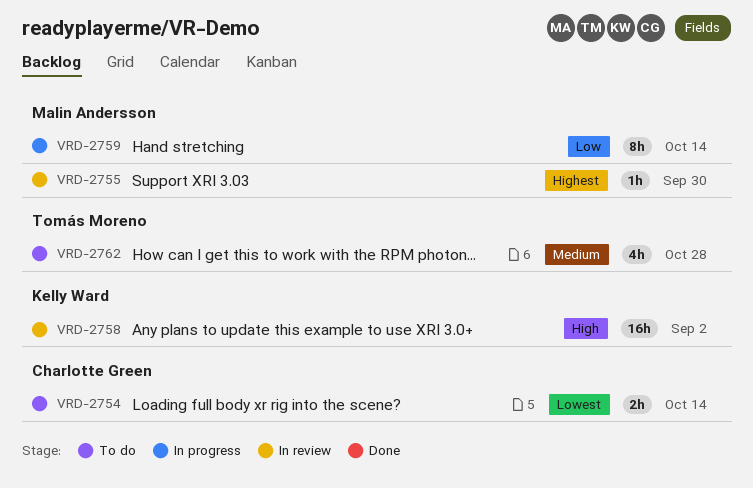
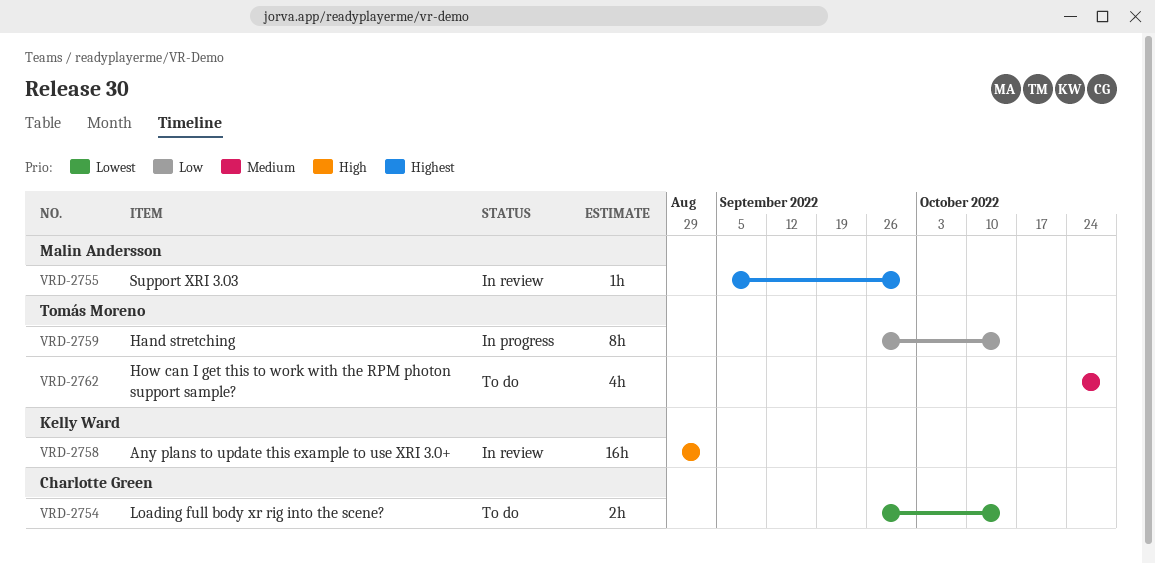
VRD-2759, owner: Malin Andersson -> Tomás Moreno

